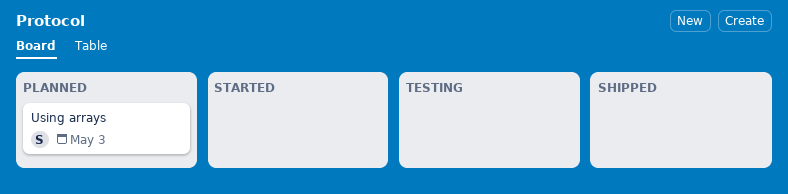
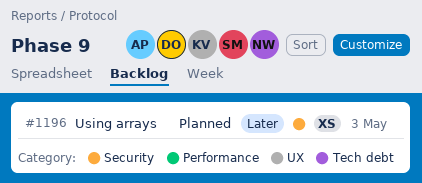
Using arrays, estimate: S -> XS

